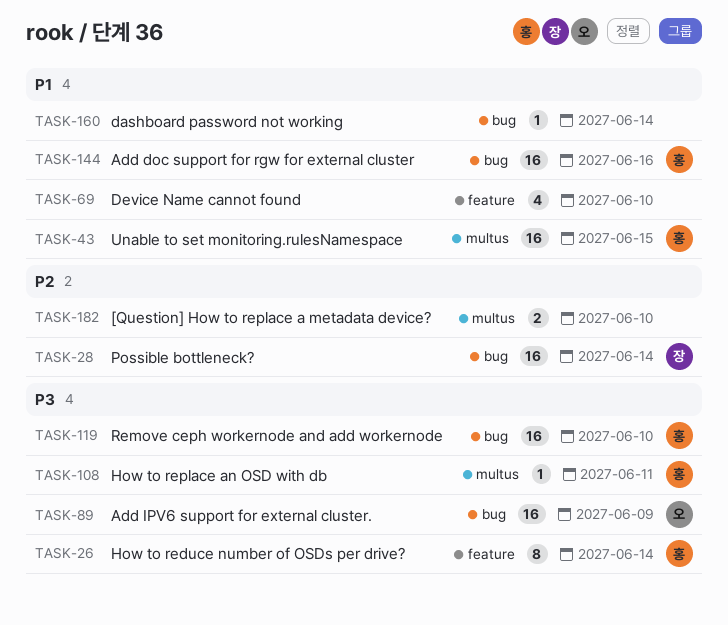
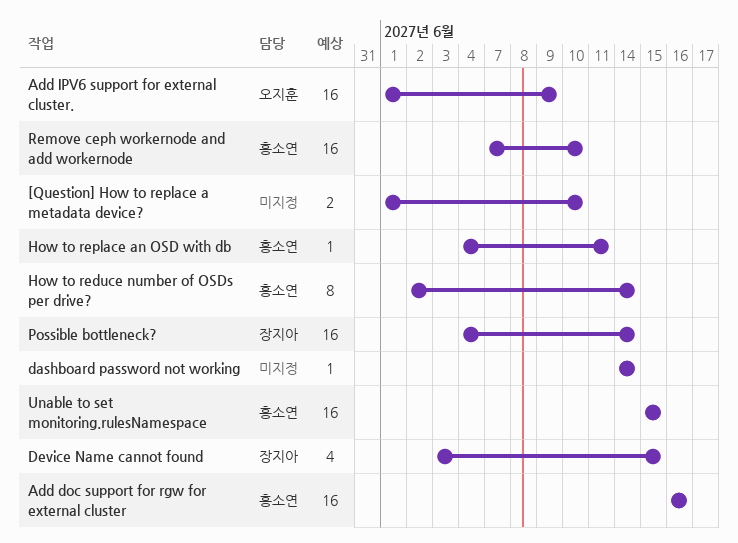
Device Name cannot found, owner: none -> 장지아
Device Name cannot found, due: Jun 10 -> Jun 15

